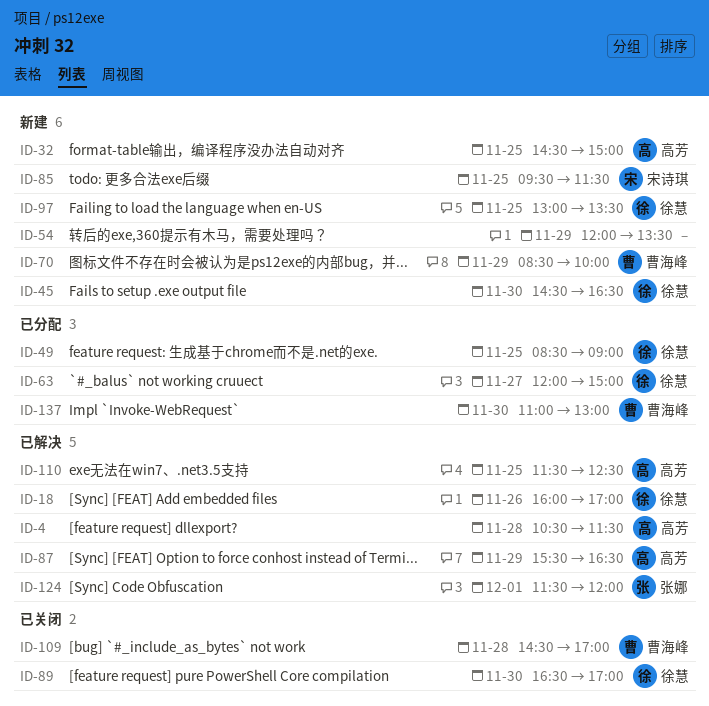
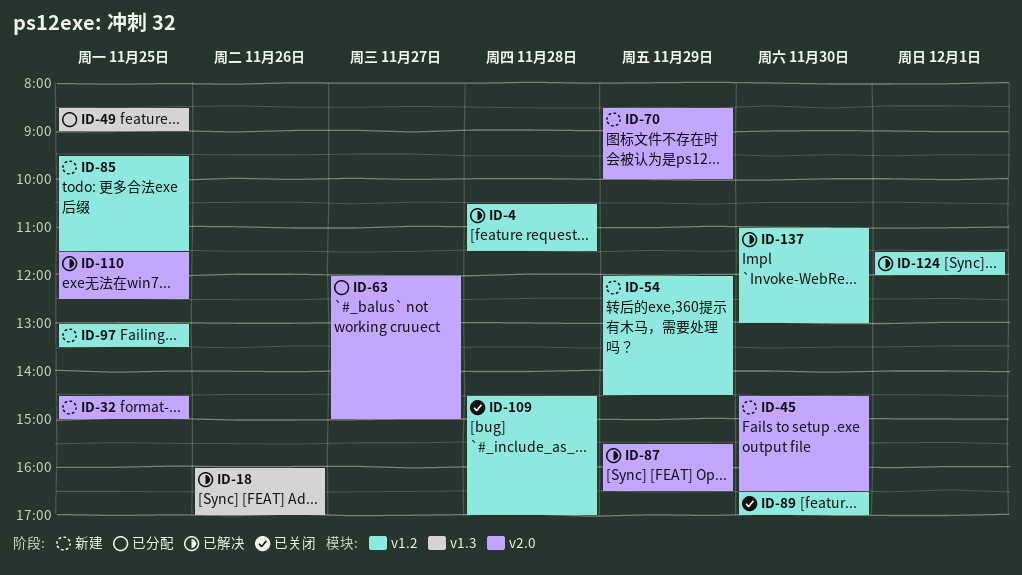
ID-54, ends: 13:30 -> 14:30
ID-137, status: 已分配 -> 已解决

